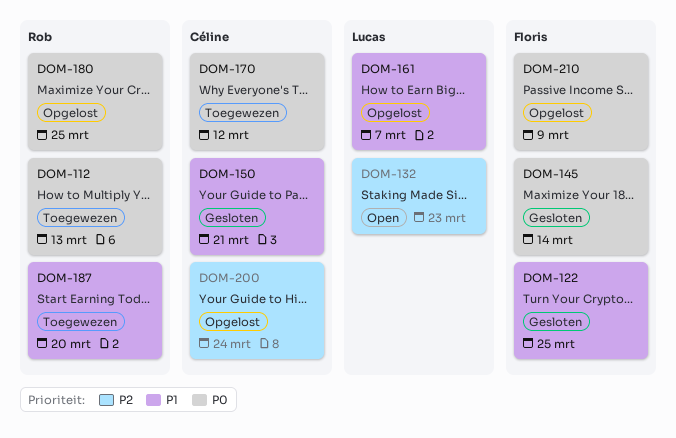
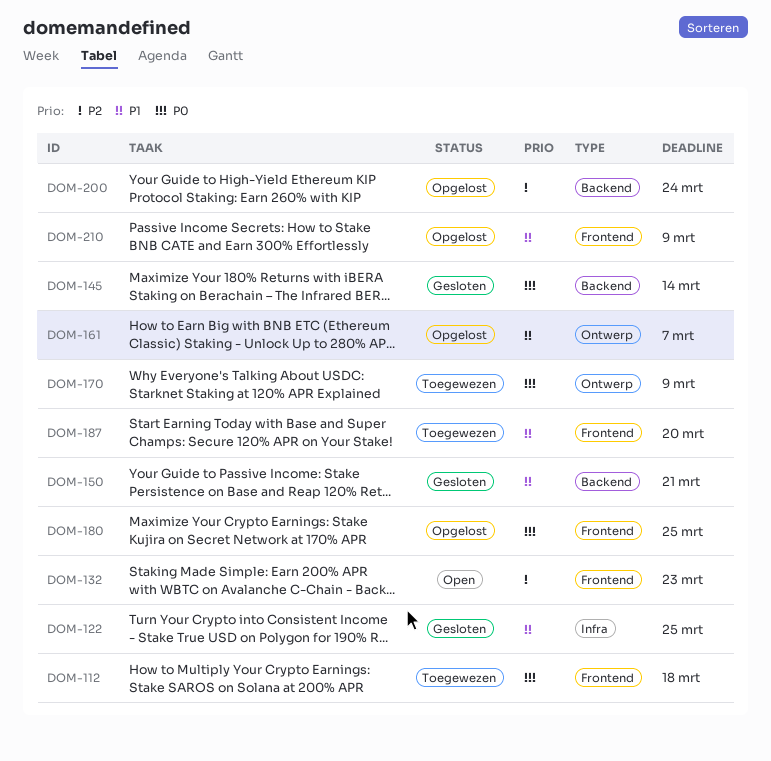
DOM-112, due: Mar 13 -> Mar 18
DOM-170, due: Mar 12 -> Mar 9
DOM-210, priority: P0 -> P1

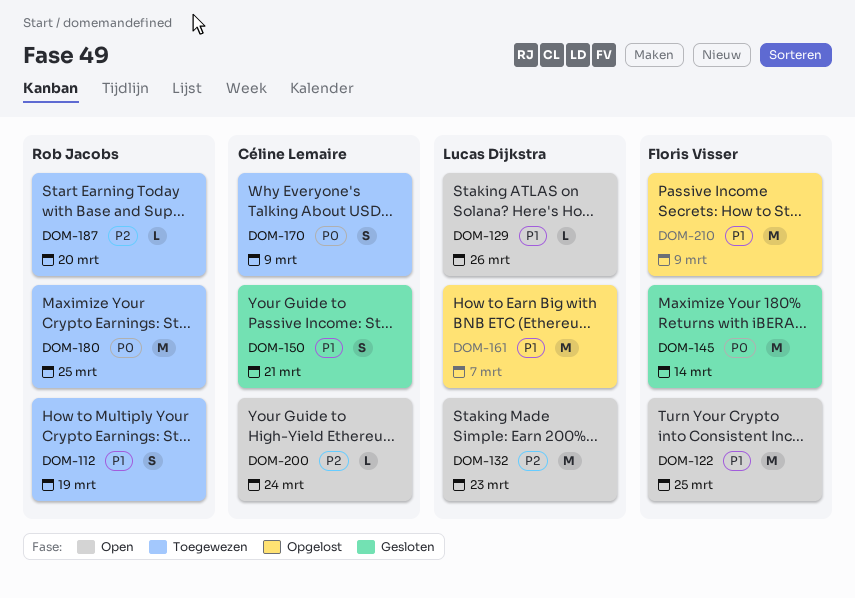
DOM-112, priority: P0 -> P1
DOM-112, due: Mar 18 -> Mar 19
DOM-122, status: Gesloten -> Open
DOM-129: none -> present
DOM-180, status: Opgelost -> Toegewezen
DOM-187, priority: P1 -> P2
DOM-200, status: Opgelost -> Open

